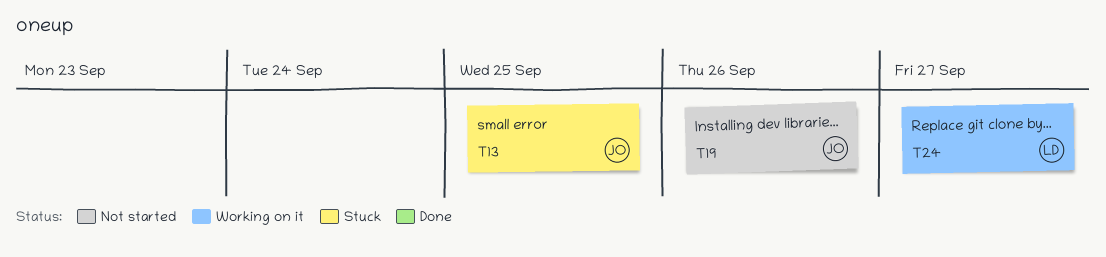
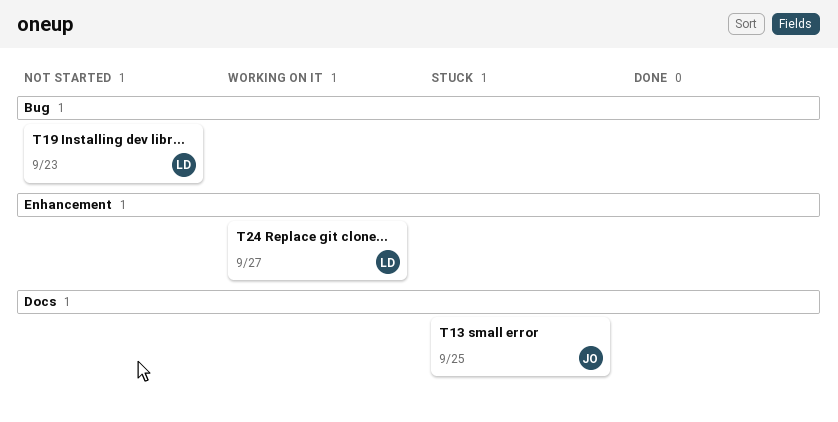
T19, owner: JO -> LD
T19, due: Sep 26 -> Sep 23

